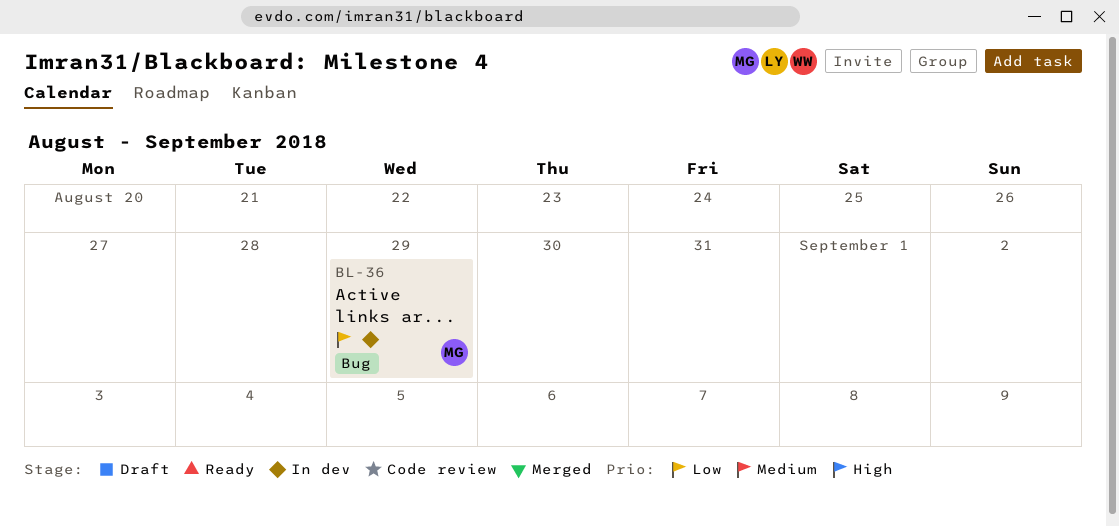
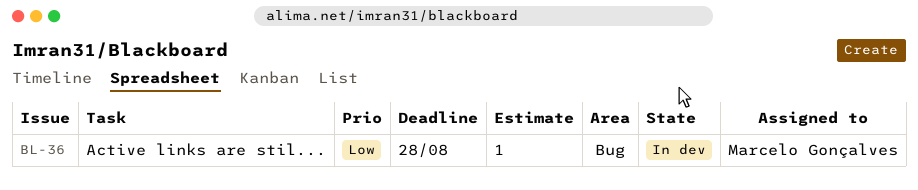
BL-36, due: Aug 29 -> Aug 28

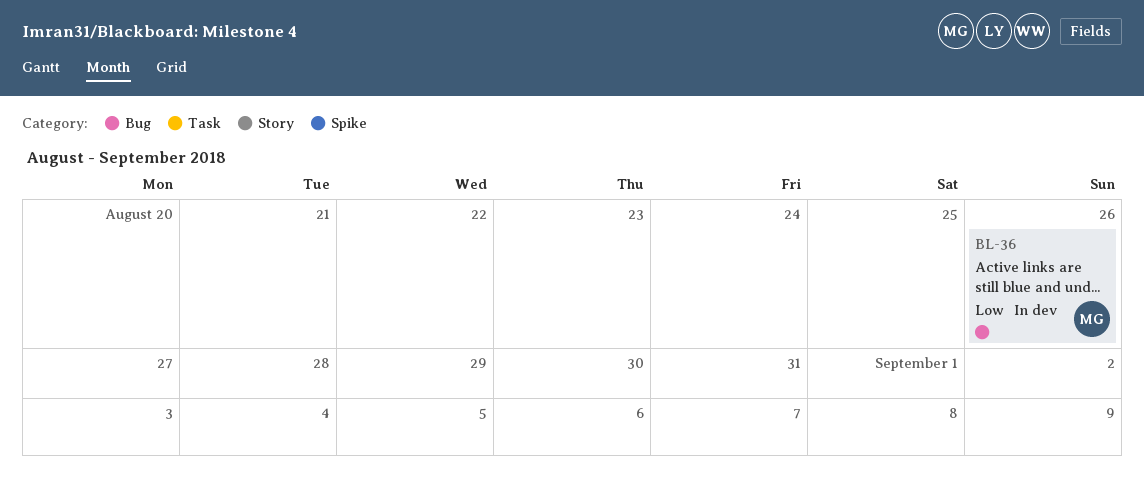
BL-36, due: Aug 28 -> Aug 26

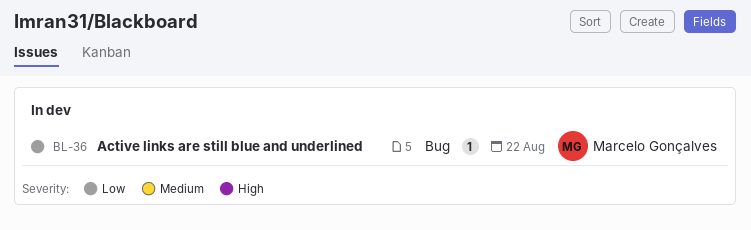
BL-36, due: Aug 26 -> Aug 22

